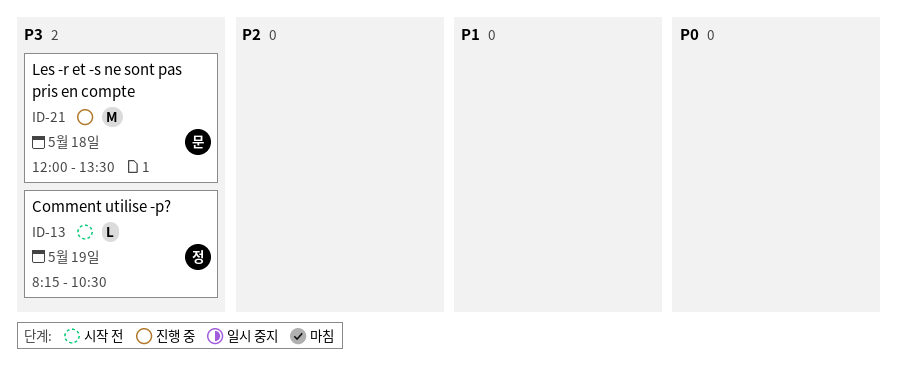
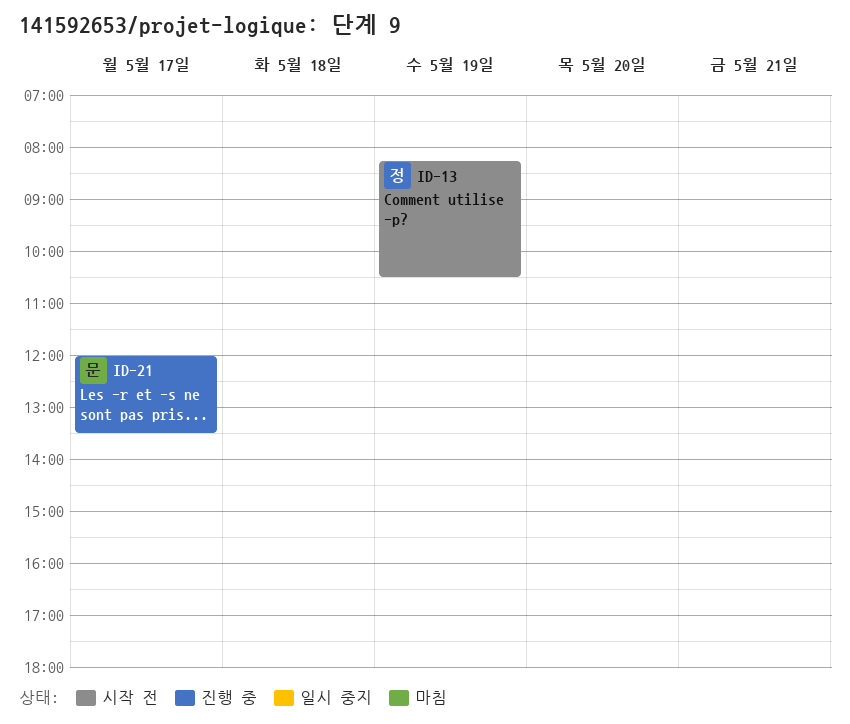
ID-21, day: May 18 -> May 17

